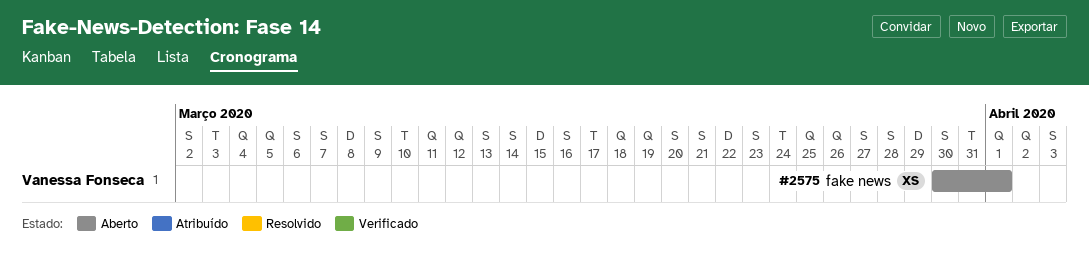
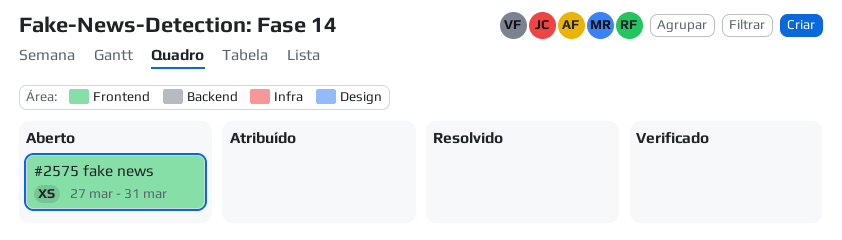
#2575, start: Mar 30 -> Mar 27
#2575, due: Apr 1 -> Mar 31

